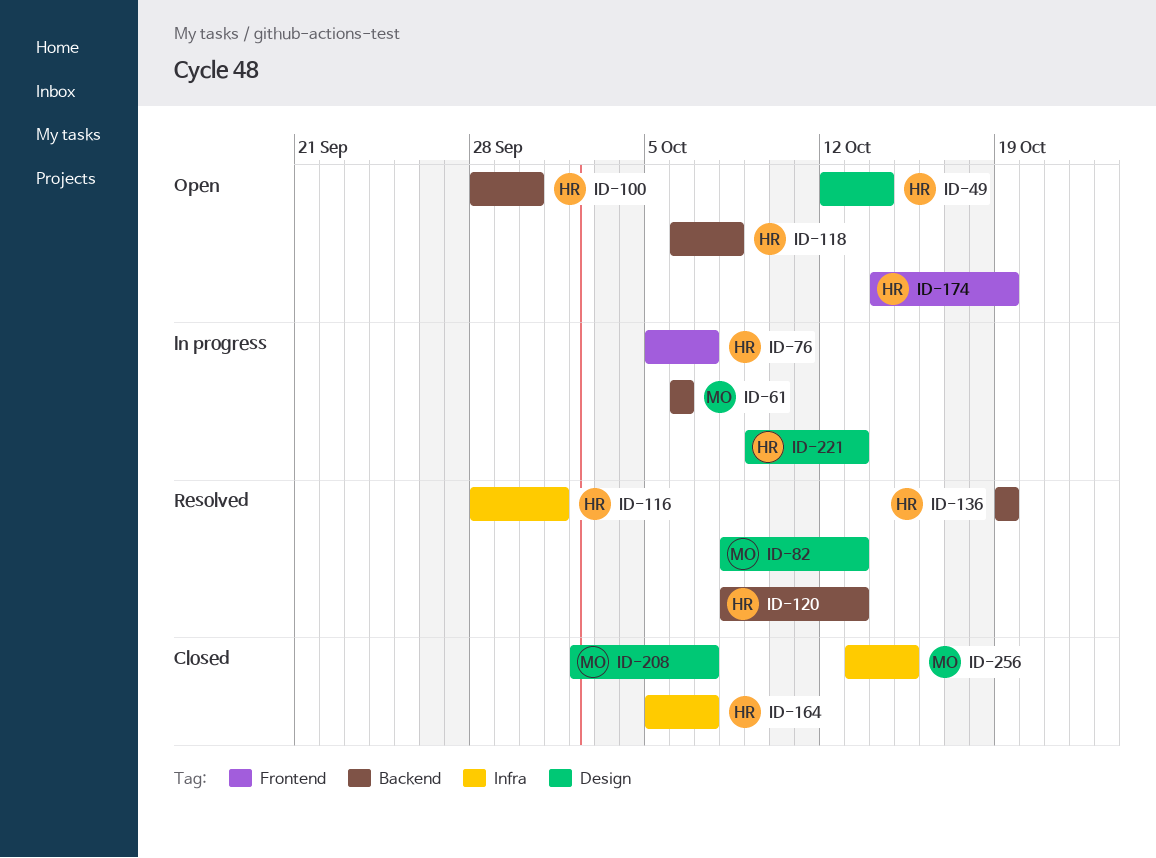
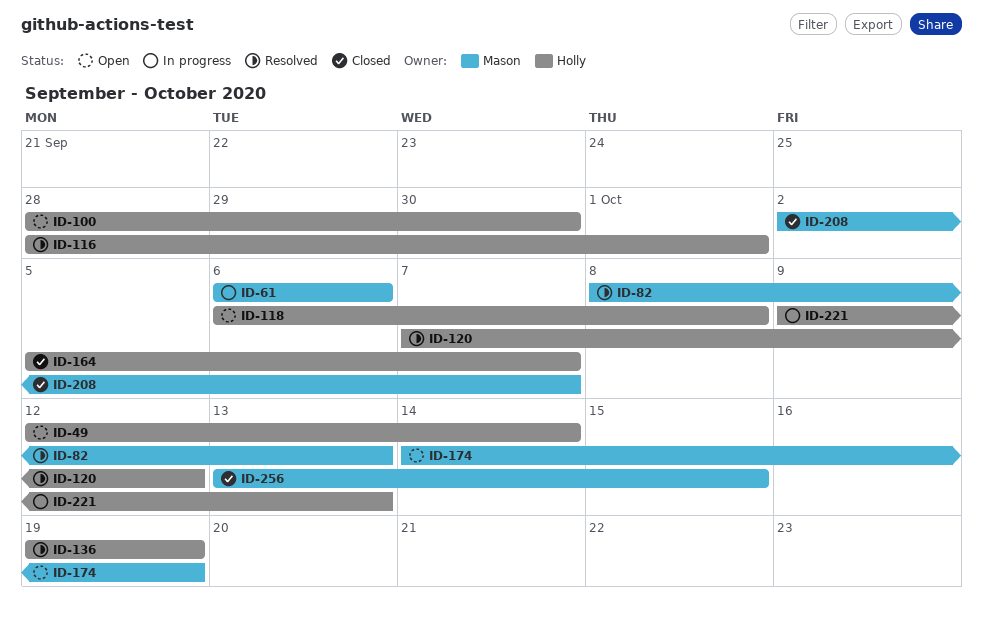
ID-76: present -> none
ID-120, start: Oct 8 -> Oct 7
ID-120, due: Oct 13 -> Oct 12
ID-174, owner: Holly -> Mason

